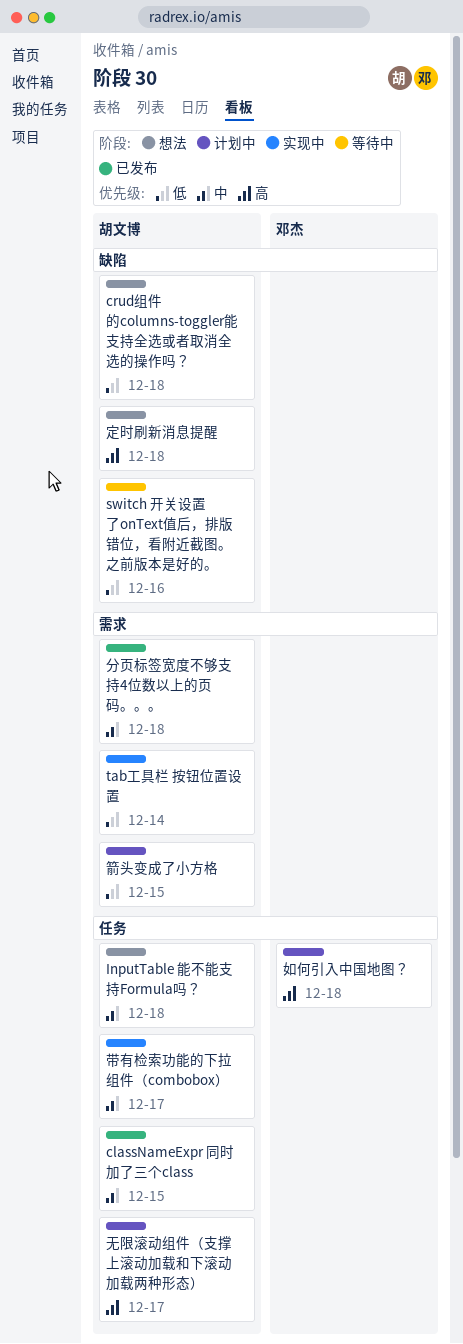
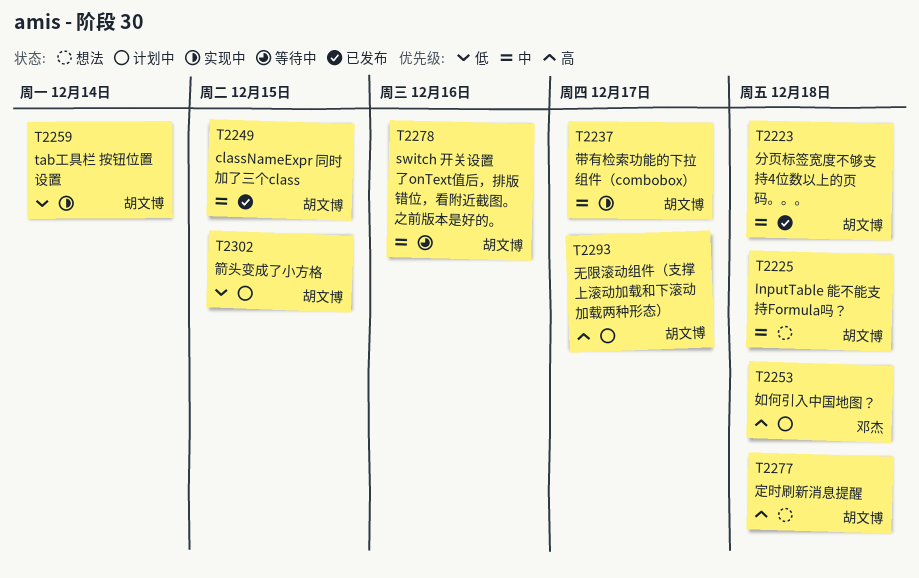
crud组件的columns-toggler能支持全选或者取消全选的操作吗？: present -> none
switch 开关设置了onText值后，排版错位，看附近截图。之前版本是好的。, priority: 低 -> 中

